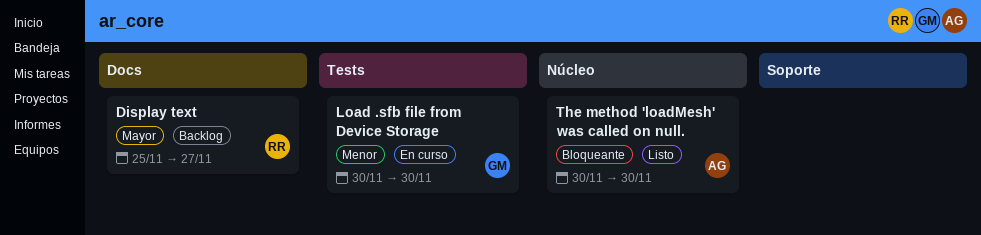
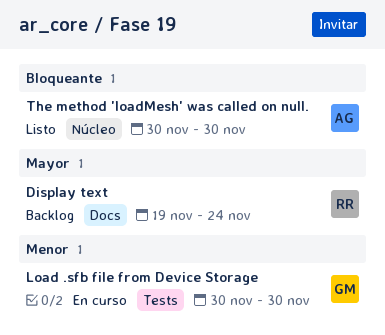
Display text, start: Nov 25 -> Nov 19
Display text, due: Nov 27 -> Nov 24

